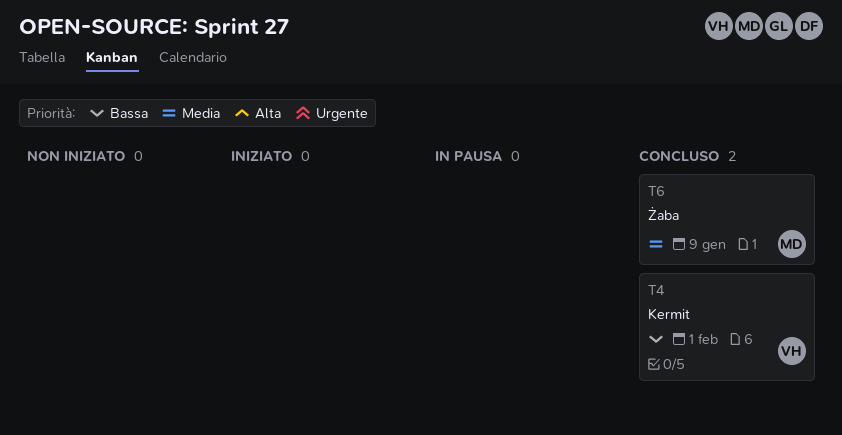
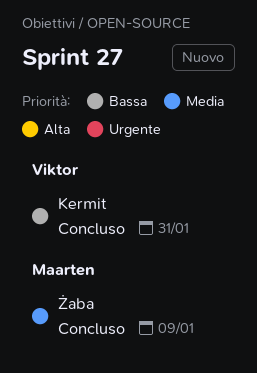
Kermit, due: Feb 1 -> Jan 31

